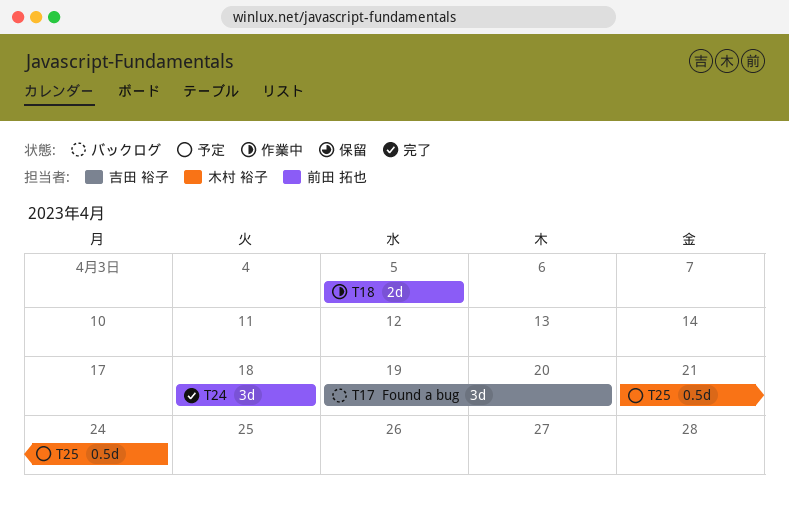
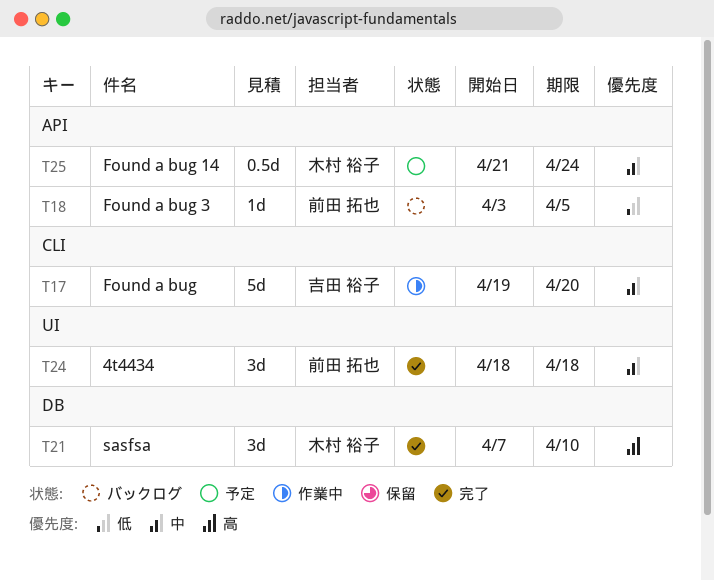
T17, status: バックログ -> 作業中
T17, estimate: 3d -> 5d
T18, status: 作業中 -> バックログ
T18, estimate: 2d -> 1d
T18, start: Apr 5 -> Apr 3
T21: none -> present

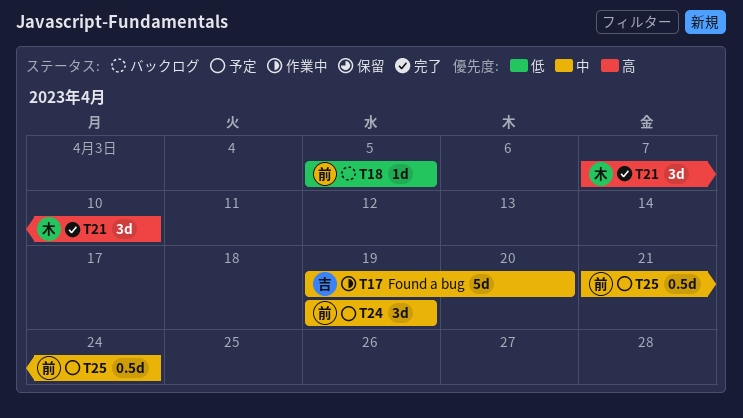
T18, start: Apr 3 -> Apr 5
T24, status: 完了 -> 予定
T24, start: Apr 18 -> Apr 19
T24, due: Apr 18 -> Apr 19
T25, owner: 木村 裕子 -> 前田 拓也

